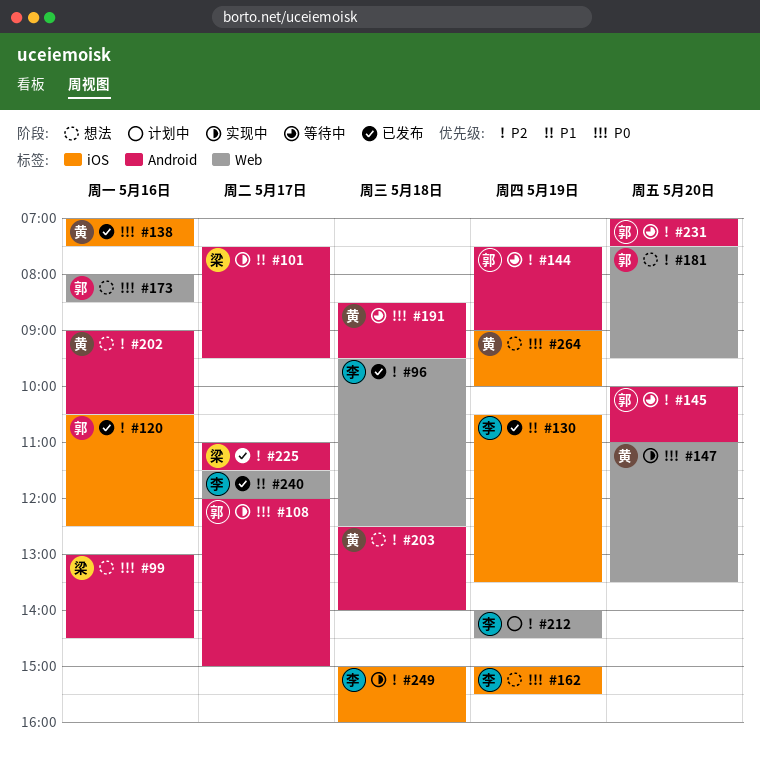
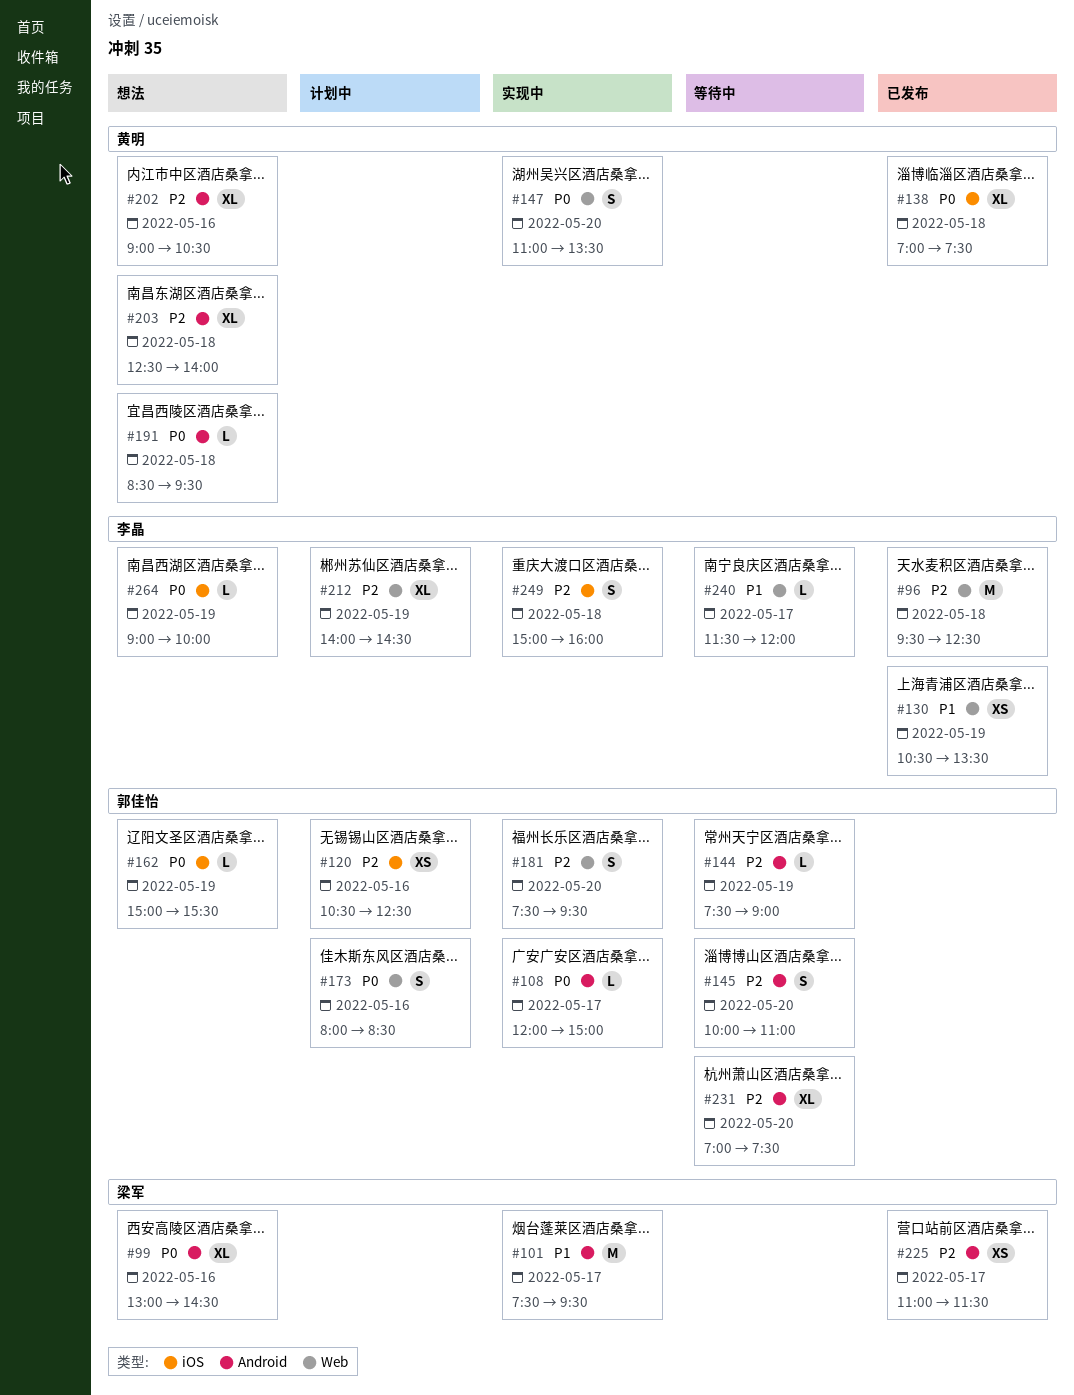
#120, status: 已发布 -> 计划中
#130, label: iOS -> Web
#138, day: May 16 -> May 18
#162, owner: 李晶 -> 郭佳怡
#173, status: 想法 -> 计划中
#181, status: 想法 -> 实现中
#191, status: 等待中 -> 想法
#240, status: 已发布 -> 等待中
#264, owner: 黄明 -> 李晶

